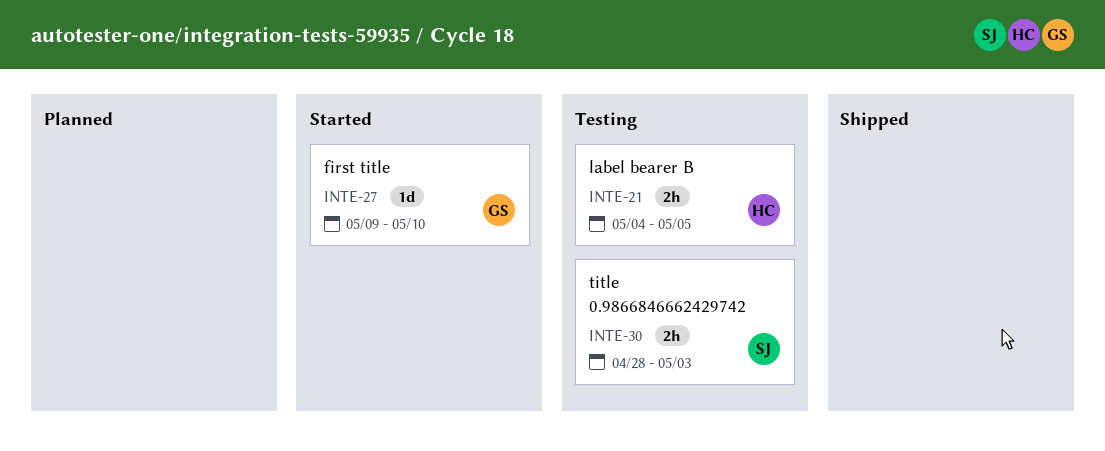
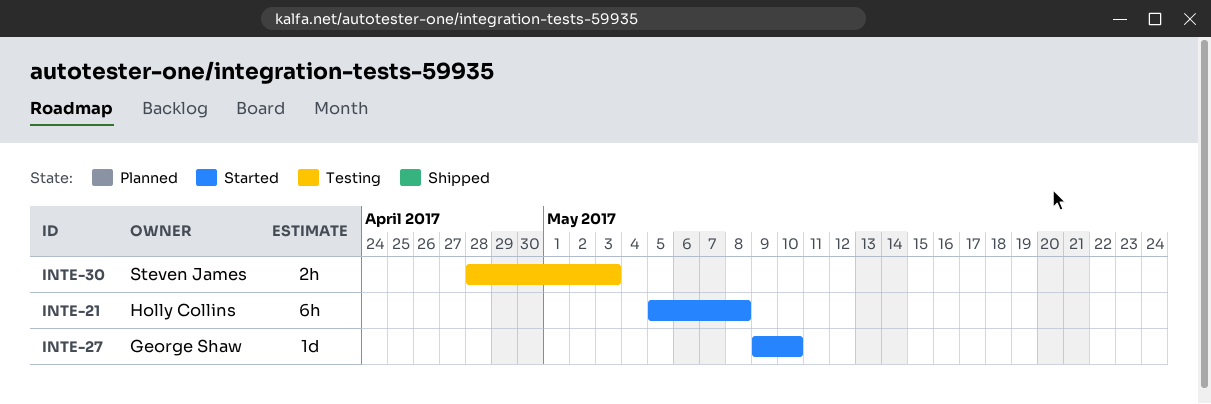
INTE-21, status: Testing -> Started
INTE-21, estimate: 2h -> 6h
INTE-21, start: May 4 -> May 5
INTE-21, due: May 5 -> May 8

